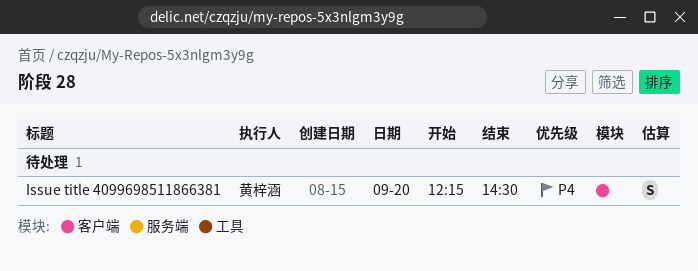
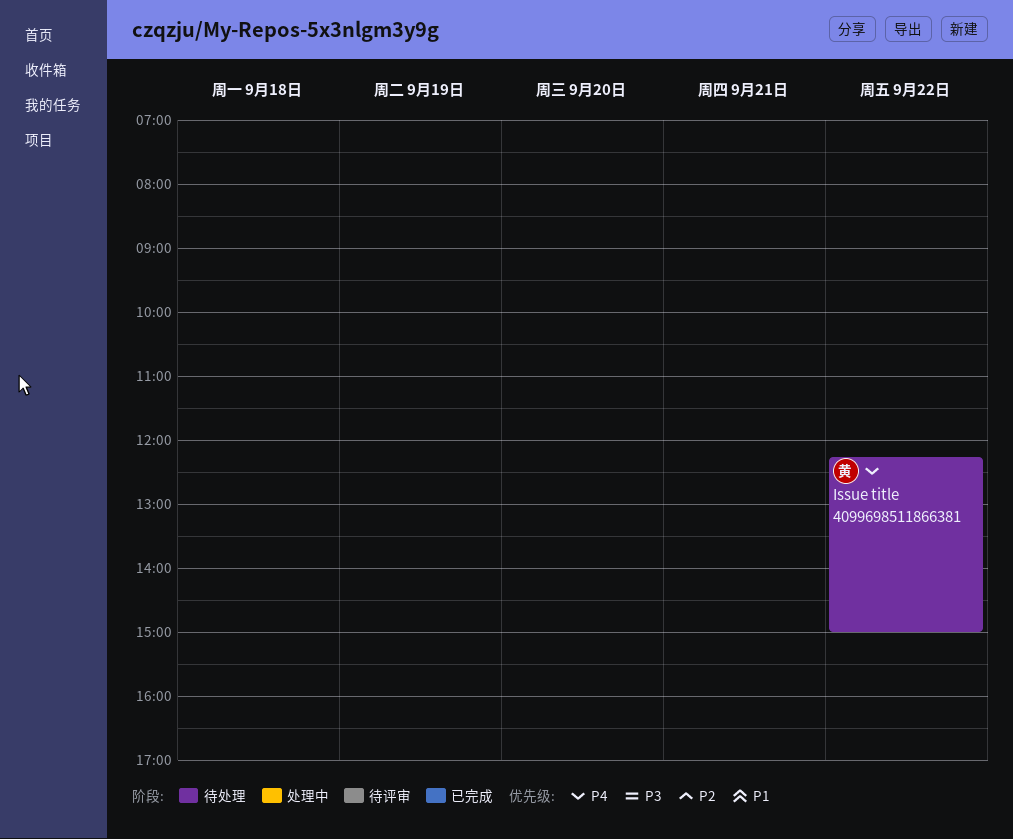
Issue title 4099698511866381, day: Sep 20 -> Sep 22
Issue title 4099698511866381, ends: 14:30 -> 15:00

